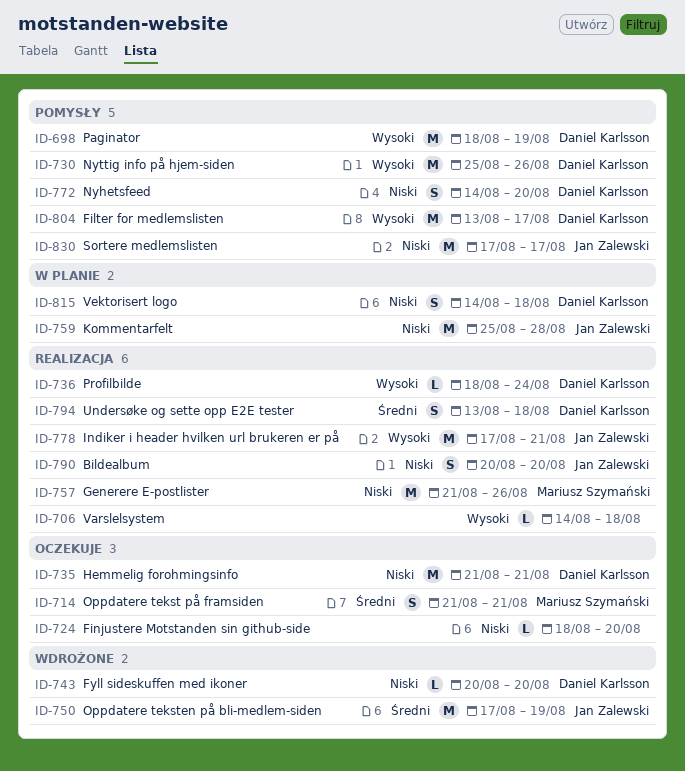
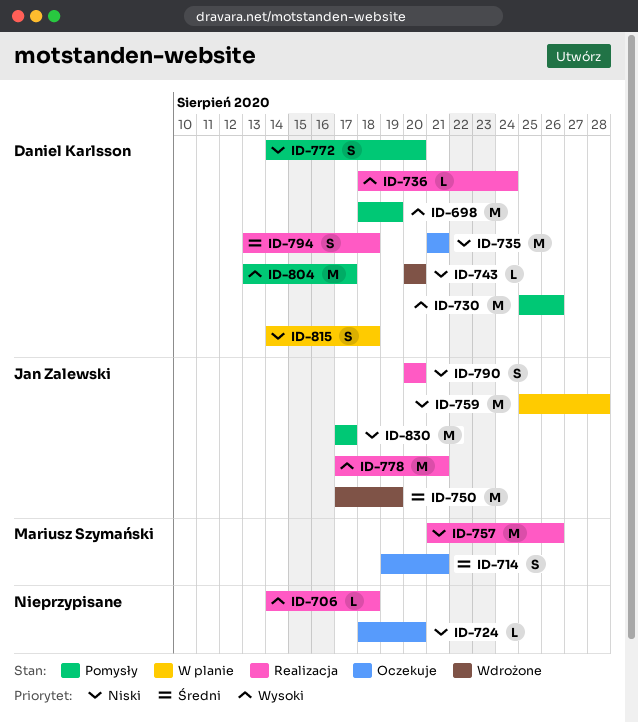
ID-714, start: Aug 21 -> Aug 19

